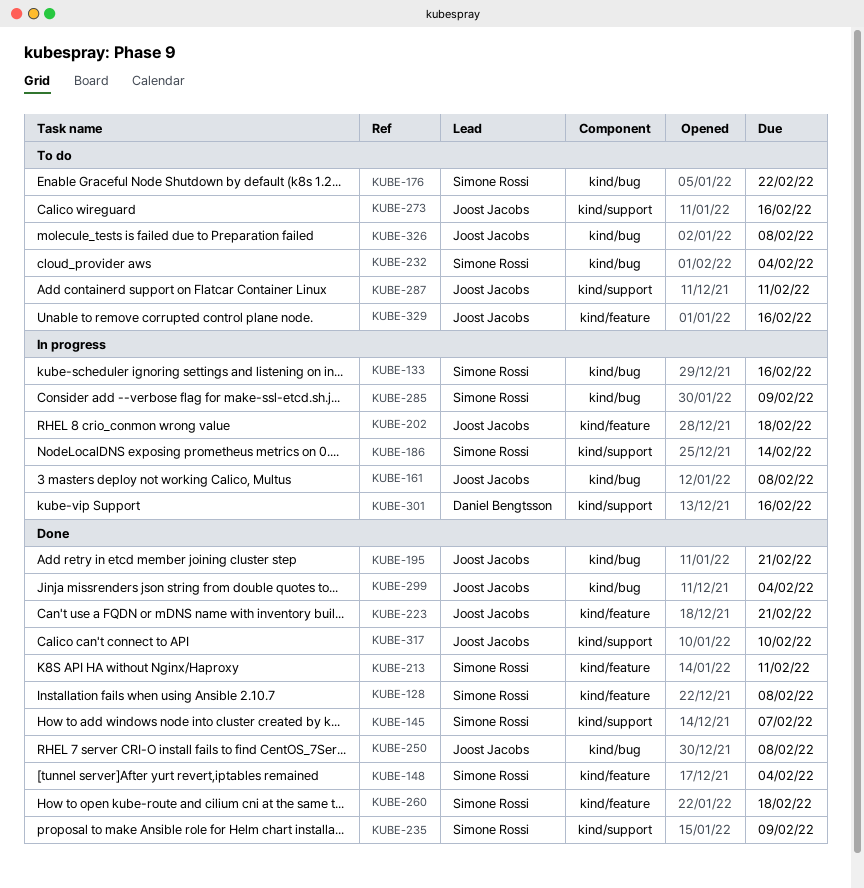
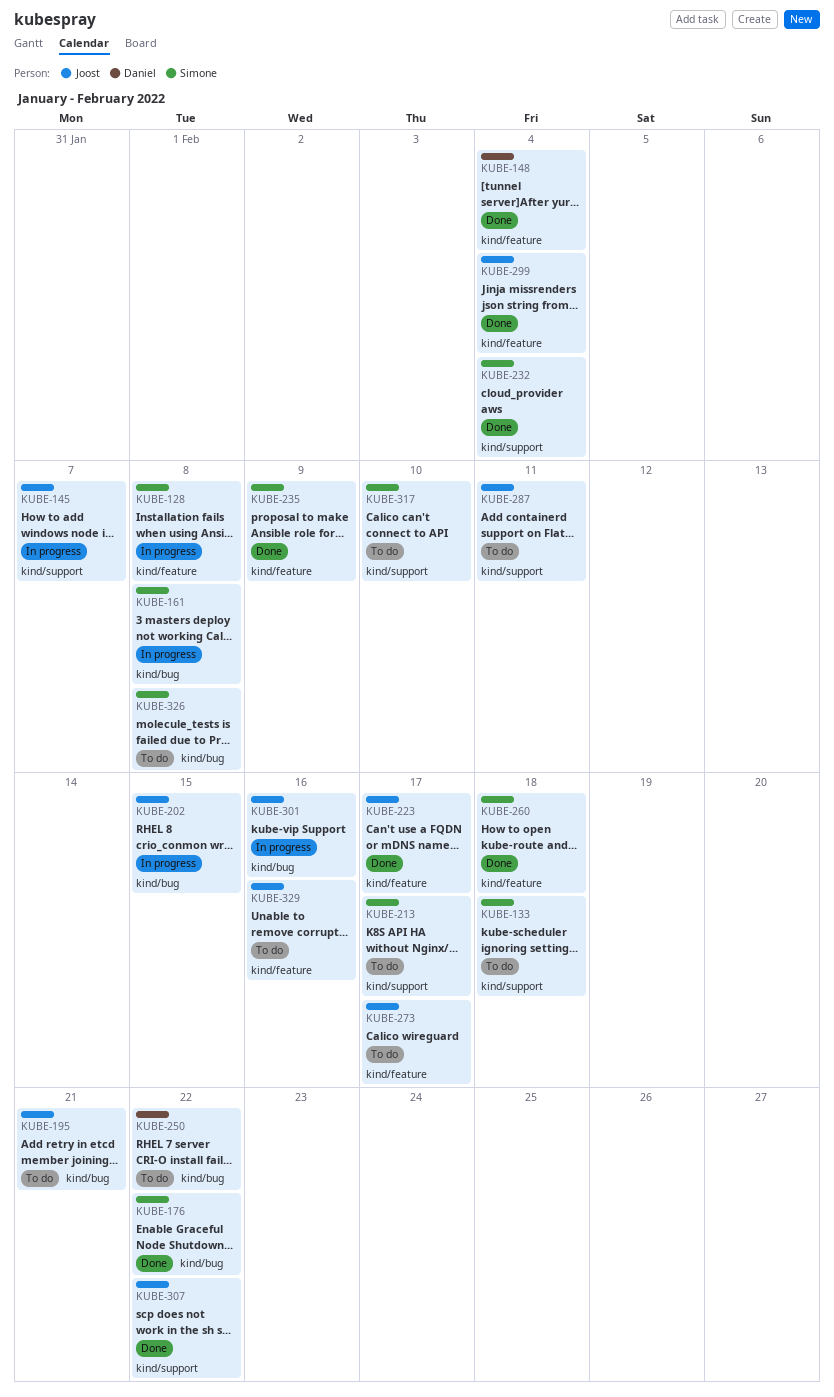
KUBE-128, status: Done -> In progress
KUBE-133, status: In progress -> To do
KUBE-133, label: kind/bug -> kind/support
KUBE-133, due: Feb 16 -> Feb 18
KUBE-145, status: Done -> In progress
KUBE-145, owner: Simone Rossi -> Joost Jacobs
KUBE-148, owner: Simone Rossi -> Daniel Bengtsson
KUBE-161, owner: Joost Jacobs -> Simone Rossi
KUBE-176, status: To do -> Done
KUBE-186: present -> none
KUBE-195, status: Done -> To do
KUBE-202, label: kind/feature -> kind/bug
KUBE-202, due: Feb 18 -> Feb 15
KUBE-213, status: Done -> To do
KUBE-213, label: kind/feature -> kind/support
KUBE-213, due: Feb 11 -> Feb 17
KUBE-223, due: Feb 21 -> Feb 17
KUBE-232, status: To do -> Done
KUBE-232, label: kind/bug -> kind/support
KUBE-235, label: kind/support -> kind/feature
KUBE-250, status: Done -> To do
KUBE-250, owner: Joost Jacobs -> Daniel Bengtsson
KUBE-250, due: Feb 8 -> Feb 22
KUBE-273, label: kind/support -> kind/feature
KUBE-273, due: Feb 16 -> Feb 17
KUBE-285: present -> none
KUBE-299, label: kind/bug -> kind/feature
KUBE-301, owner: Daniel Bengtsson -> Joost Jacobs
KUBE-301, label: kind/support -> kind/bug
KUBE-307: none -> present
KUBE-317, status: Done -> To do
KUBE-317, owner: Joost Jacobs -> Simone Rossi
KUBE-326, owner: Joost Jacobs -> Simone Rossi

